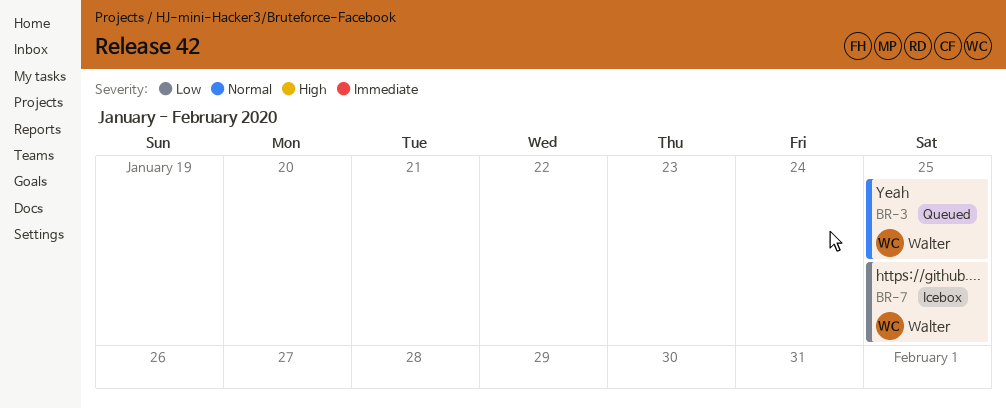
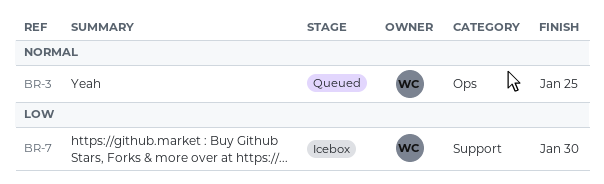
BR-7, due: Jan 25 -> Jan 30

